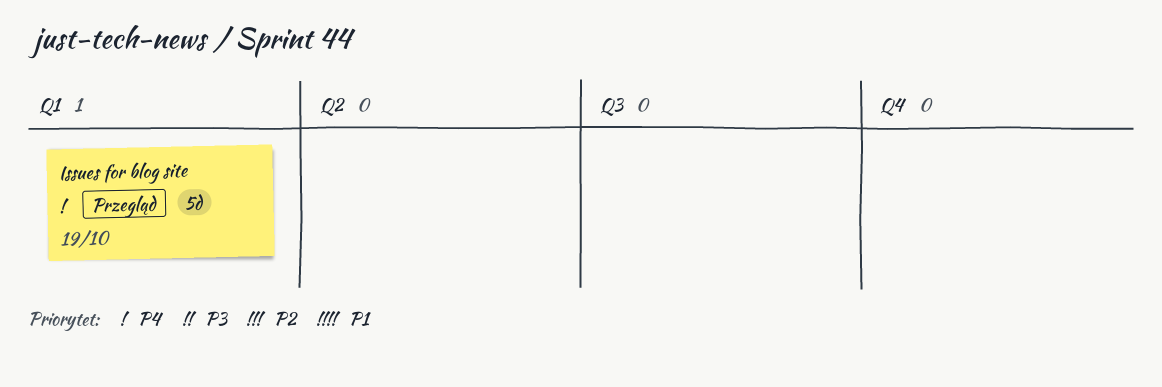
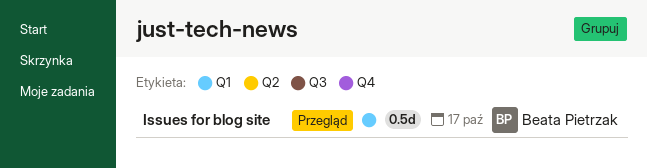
Issues for blog site, estimate: 5d -> 0.5d
Issues for blog site, due: Oct 19 -> Oct 17

